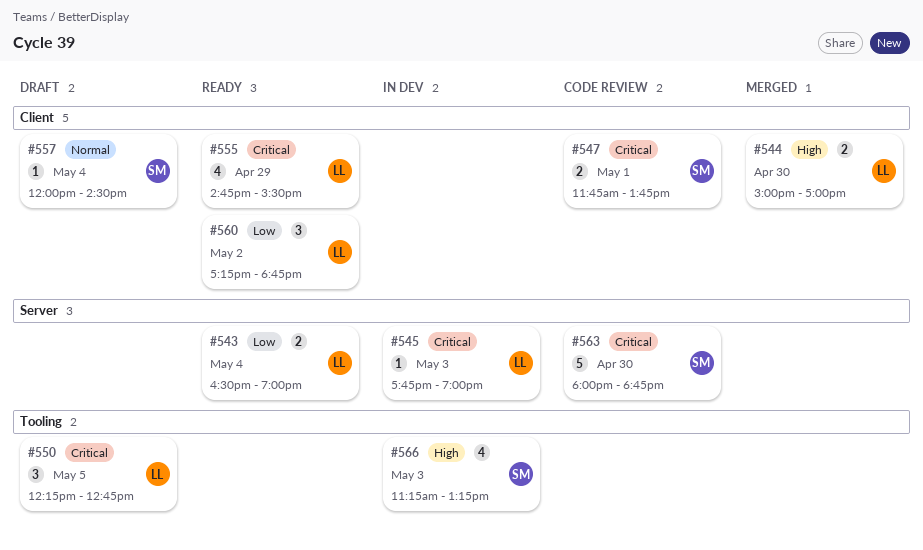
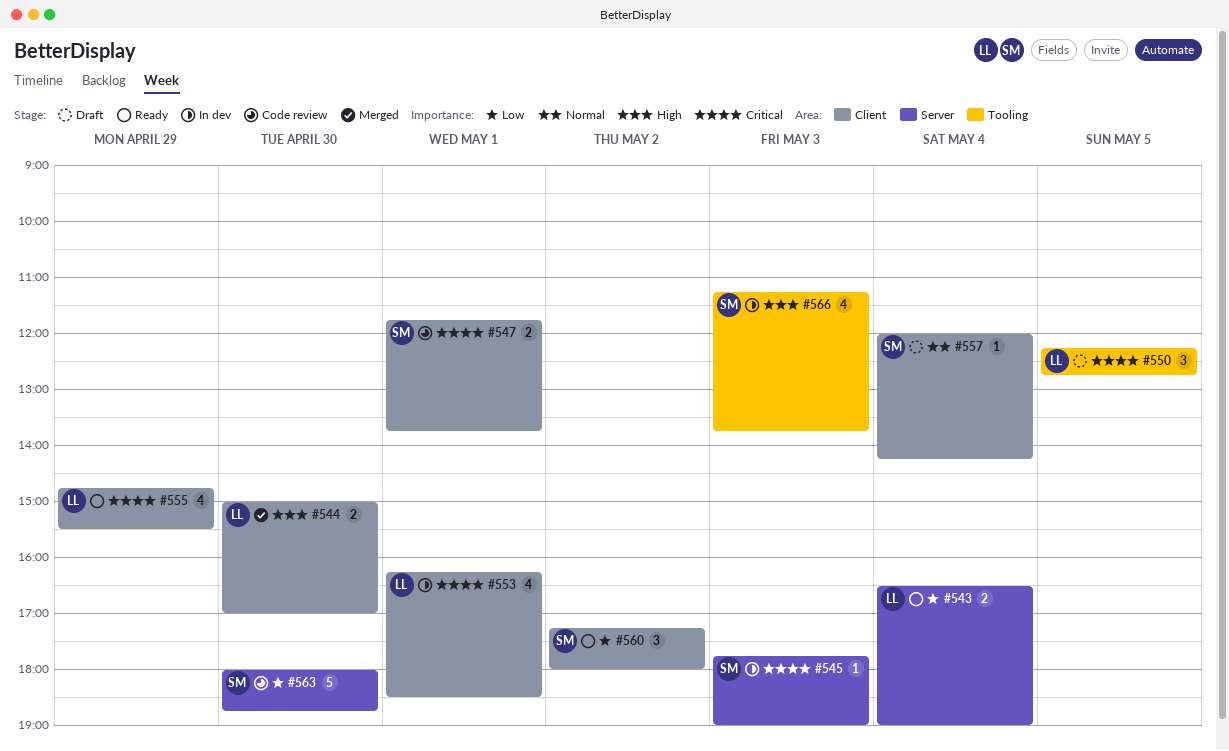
#545, owner: LL -> SM
#553: none -> present
#557, ends: 14:30 -> 14:15
#560, owner: LL -> SM
#560, ends: 18:45 -> 18:00
#563, priority: Critical -> Low
#566, ends: 13:15 -> 13:45

